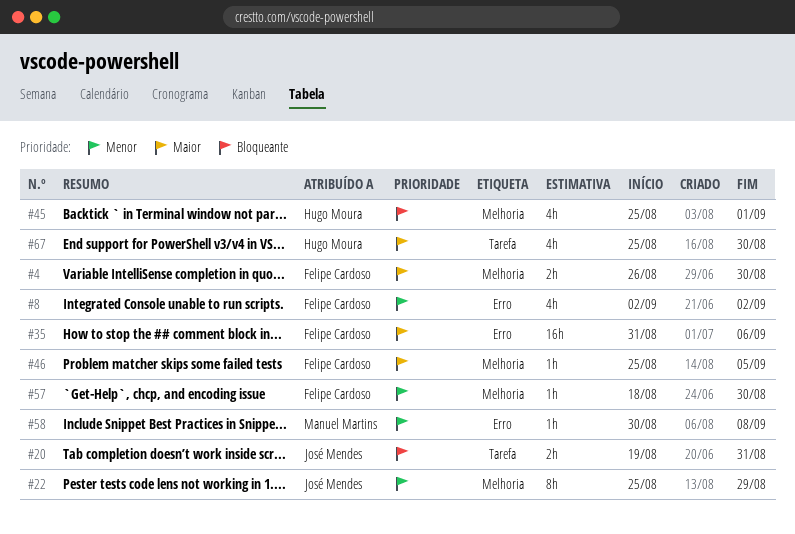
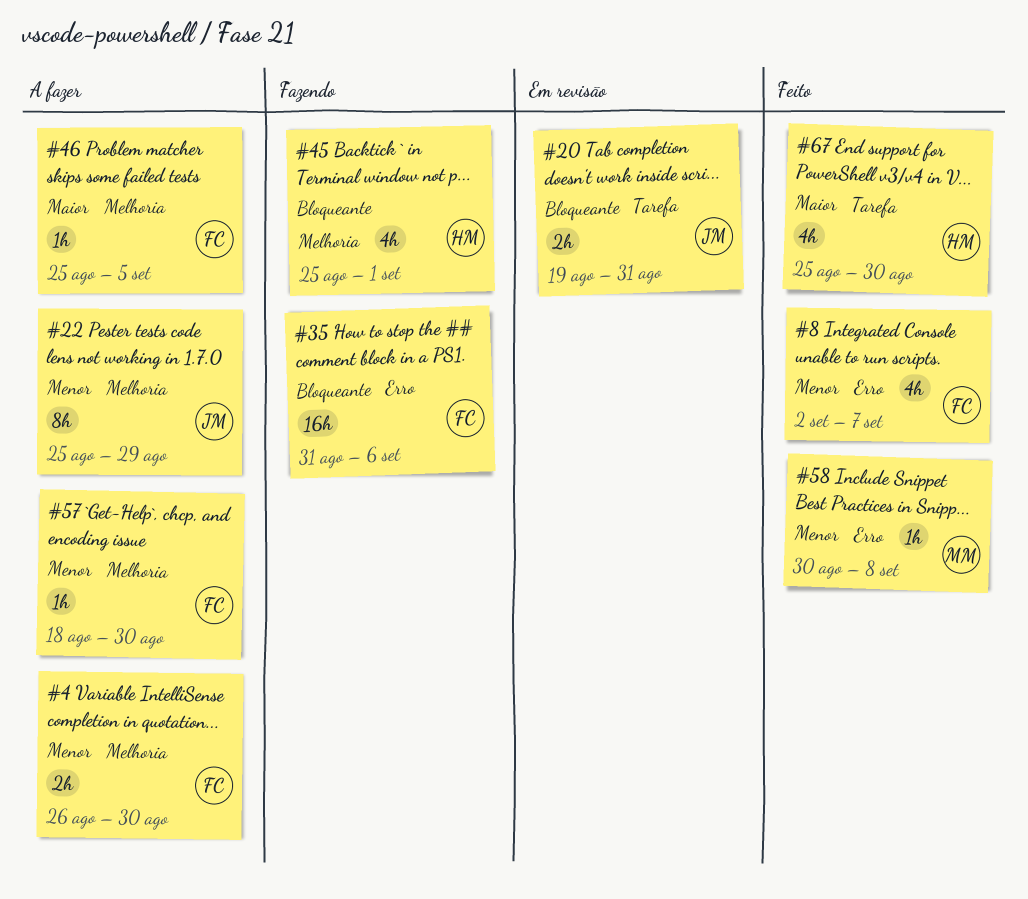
#4, priority: Maior -> Menor
#8, due: Sep 2 -> Sep 7
#35, priority: Maior -> Bloqueante

